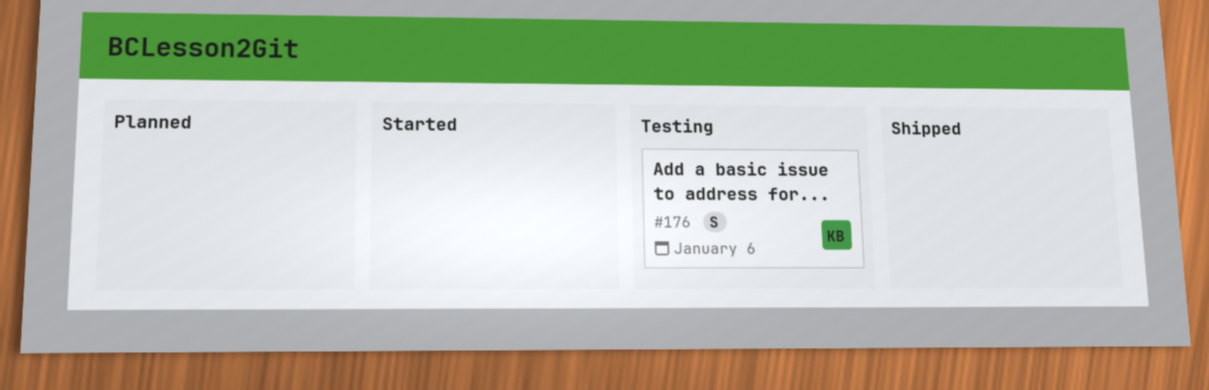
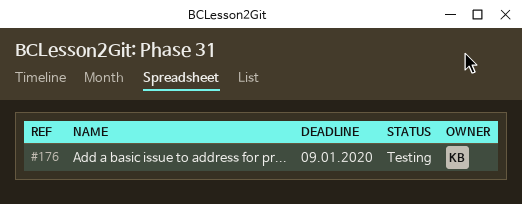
#176, due: Jan 6 -> Jan 9

